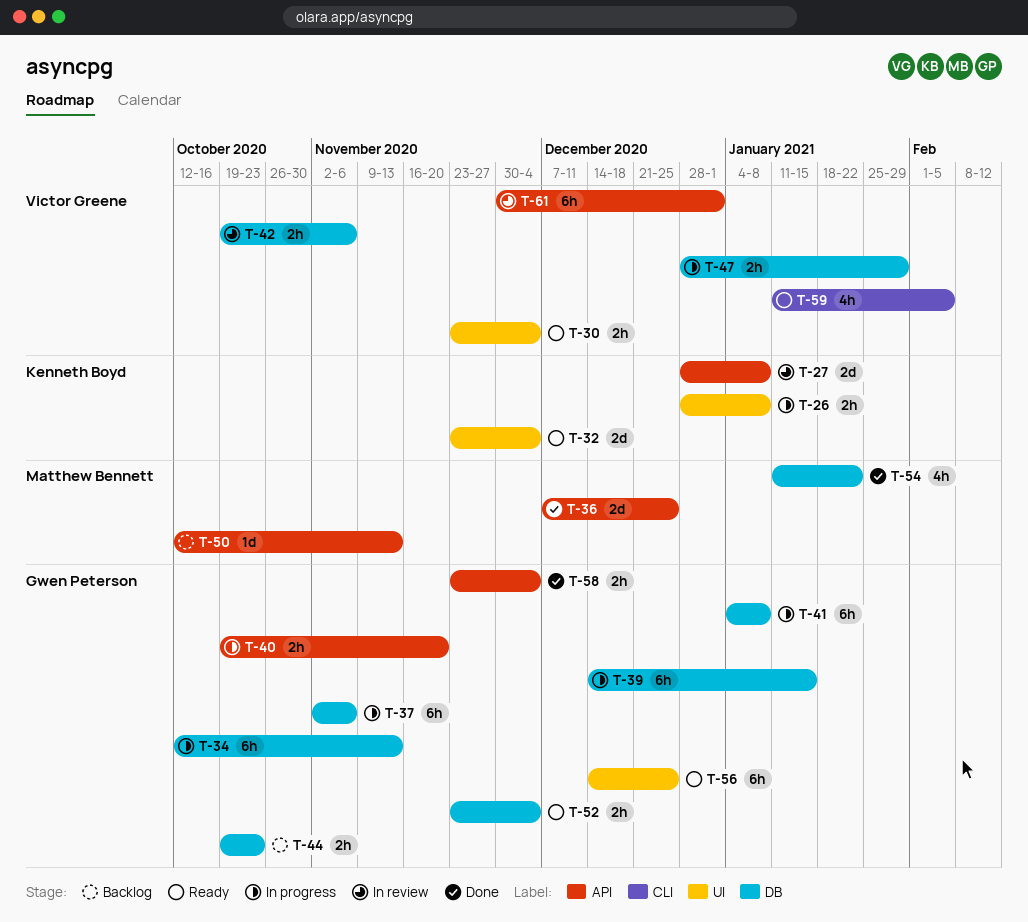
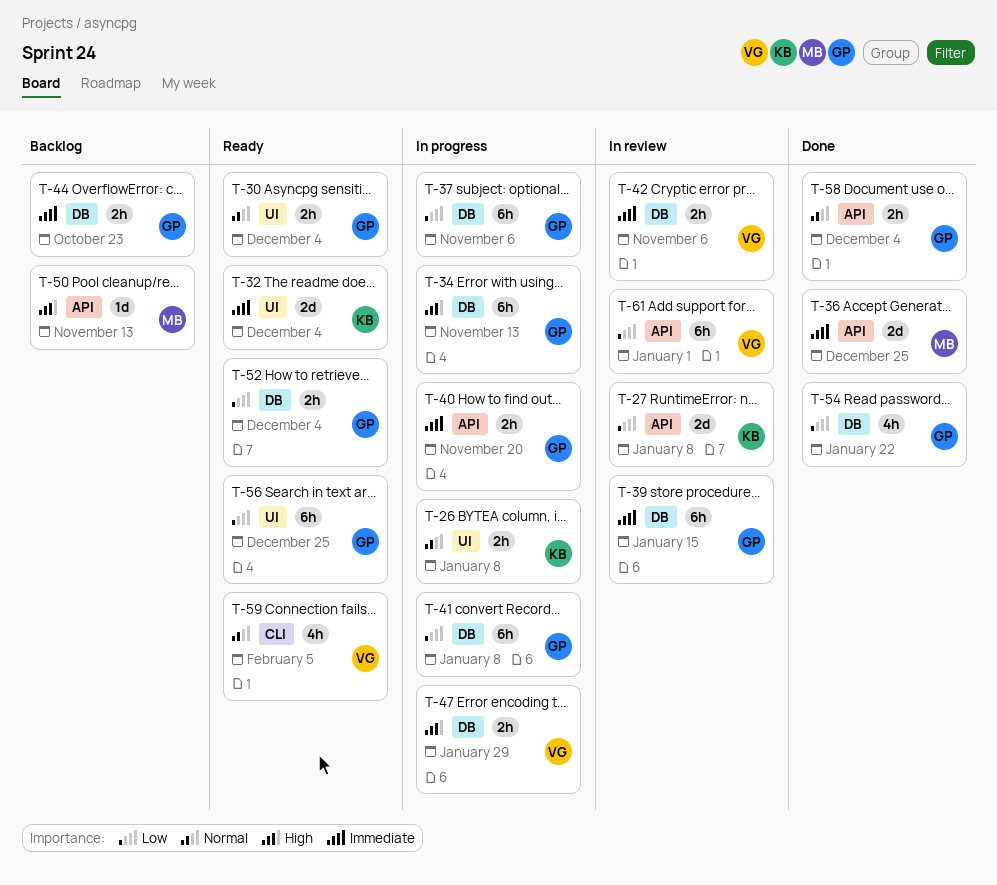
T-30, owner: Victor Greene -> Gwen Peterson
T-39, status: In progress -> In review
T-54, owner: Matthew Bennett -> Gwen Peterson

